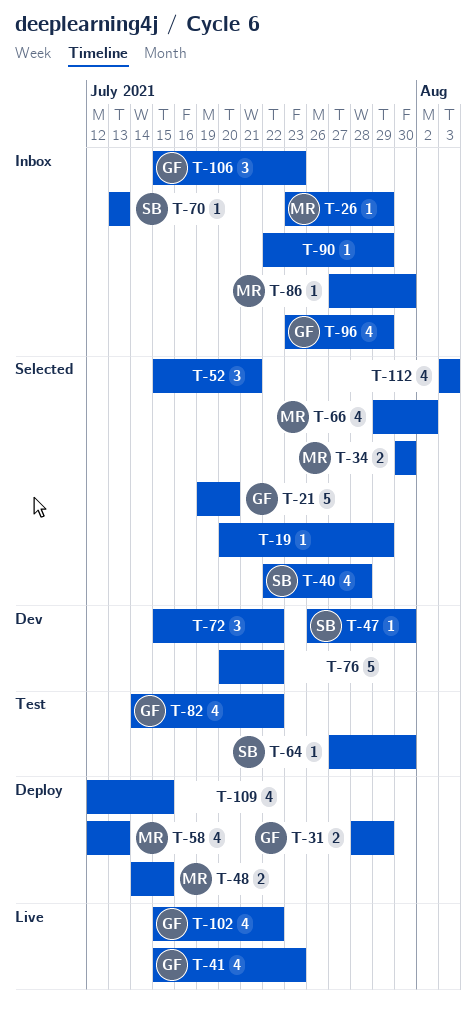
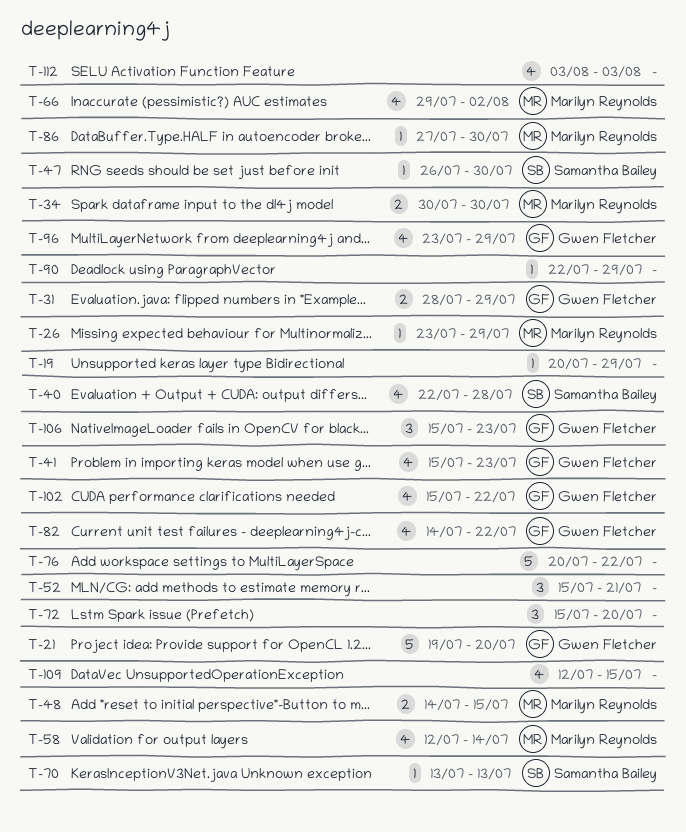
T-58, due: Jul 13 -> Jul 14
T-64: present -> none
T-72, due: Jul 22 -> Jul 20

